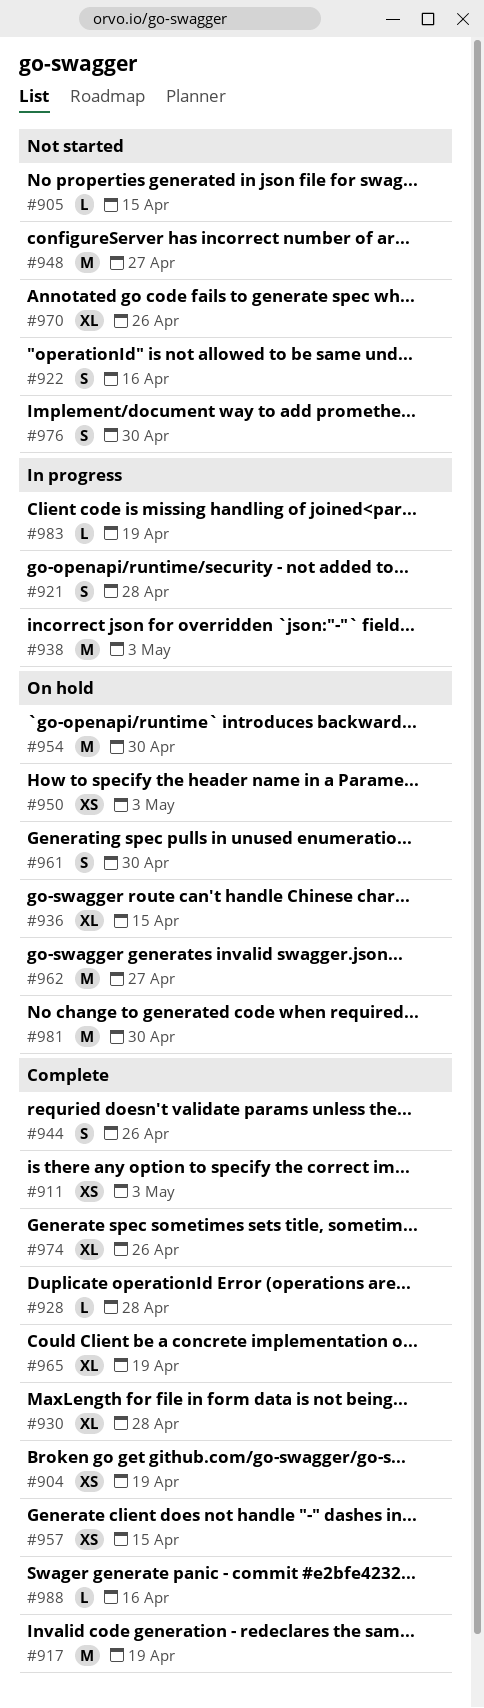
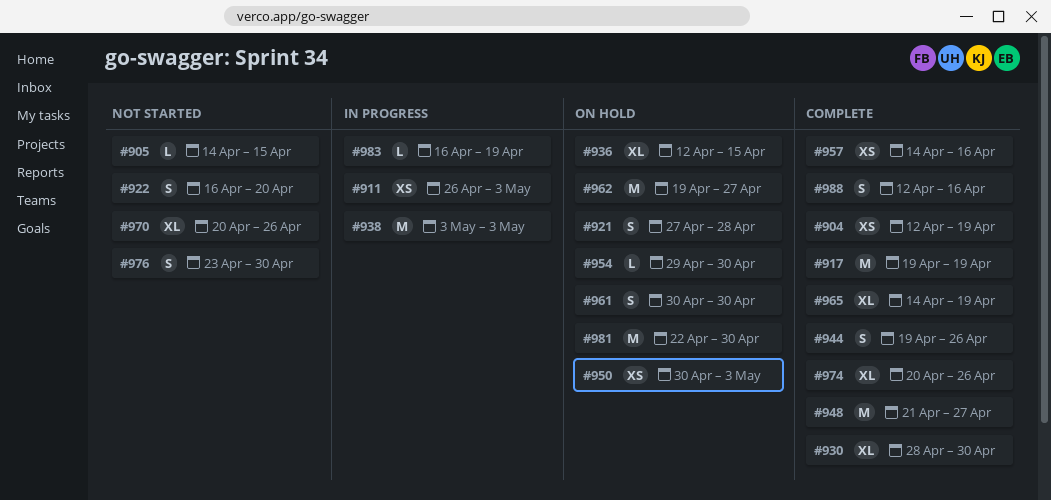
#911, status: Complete -> In progress
#921, status: In progress -> On hold
#922, due: Apr 16 -> Apr 20
#928: present -> none
#930, due: Apr 28 -> Apr 30
#948, status: Not started -> Complete
#954, estimate: M -> L
#957, due: Apr 15 -> Apr 16
#988, estimate: L -> S

